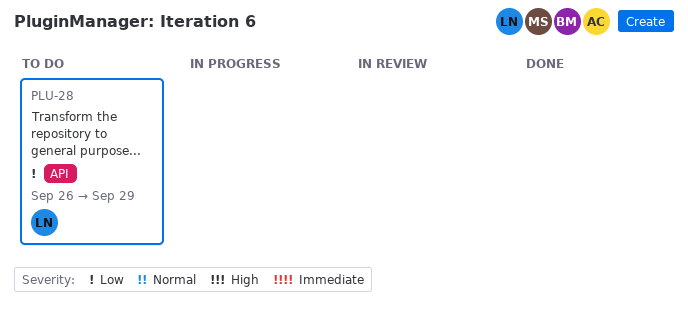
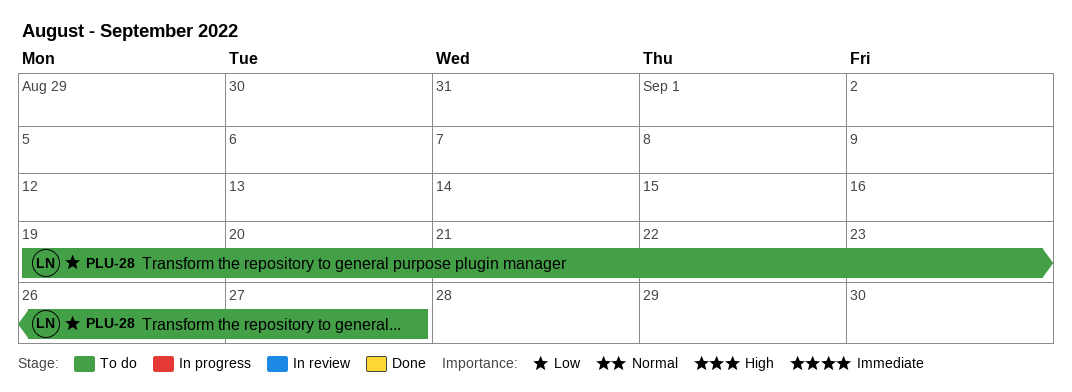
PLU-28, start: Sep 26 -> Sep 19
PLU-28, due: Sep 29 -> Sep 27

